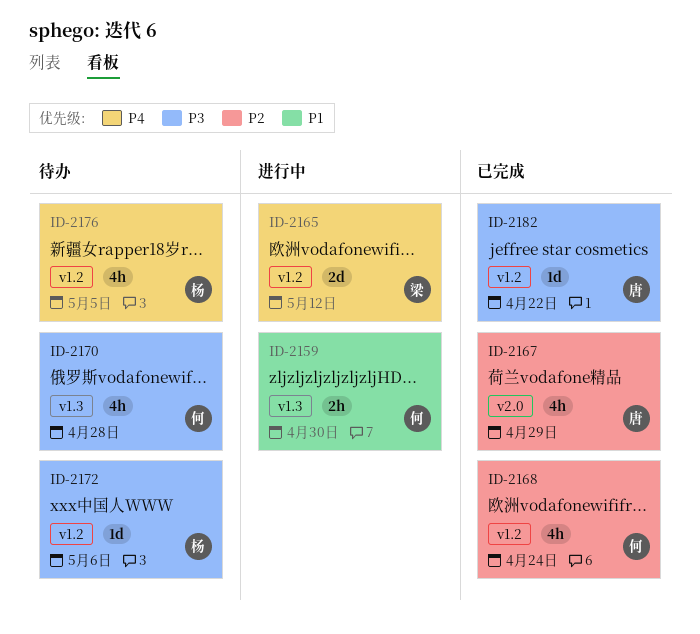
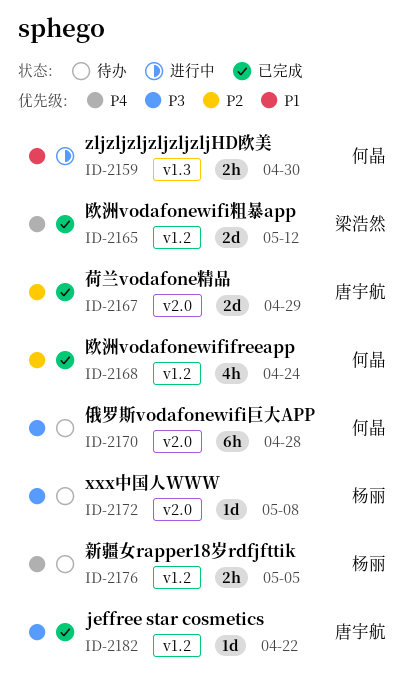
ID-2165, status: 进行中 -> 已完成
ID-2167, estimate: 4h -> 2d
ID-2170, label: v1.3 -> v2.0
ID-2170, estimate: 4h -> 6h
ID-2172, label: v1.2 -> v2.0
ID-2172, due: May 6 -> May 8
ID-2176, estimate: 4h -> 2h

